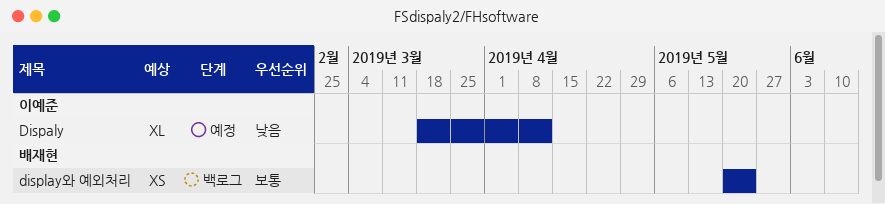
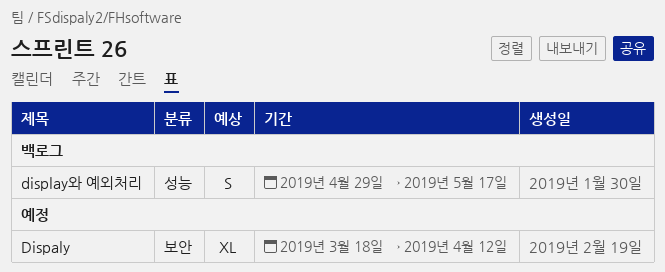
display와 예외처리, estimate: XS -> S
display와 예외처리, start: May 20 -> Apr 29
display와 예외처리, due: May 24 -> May 17

